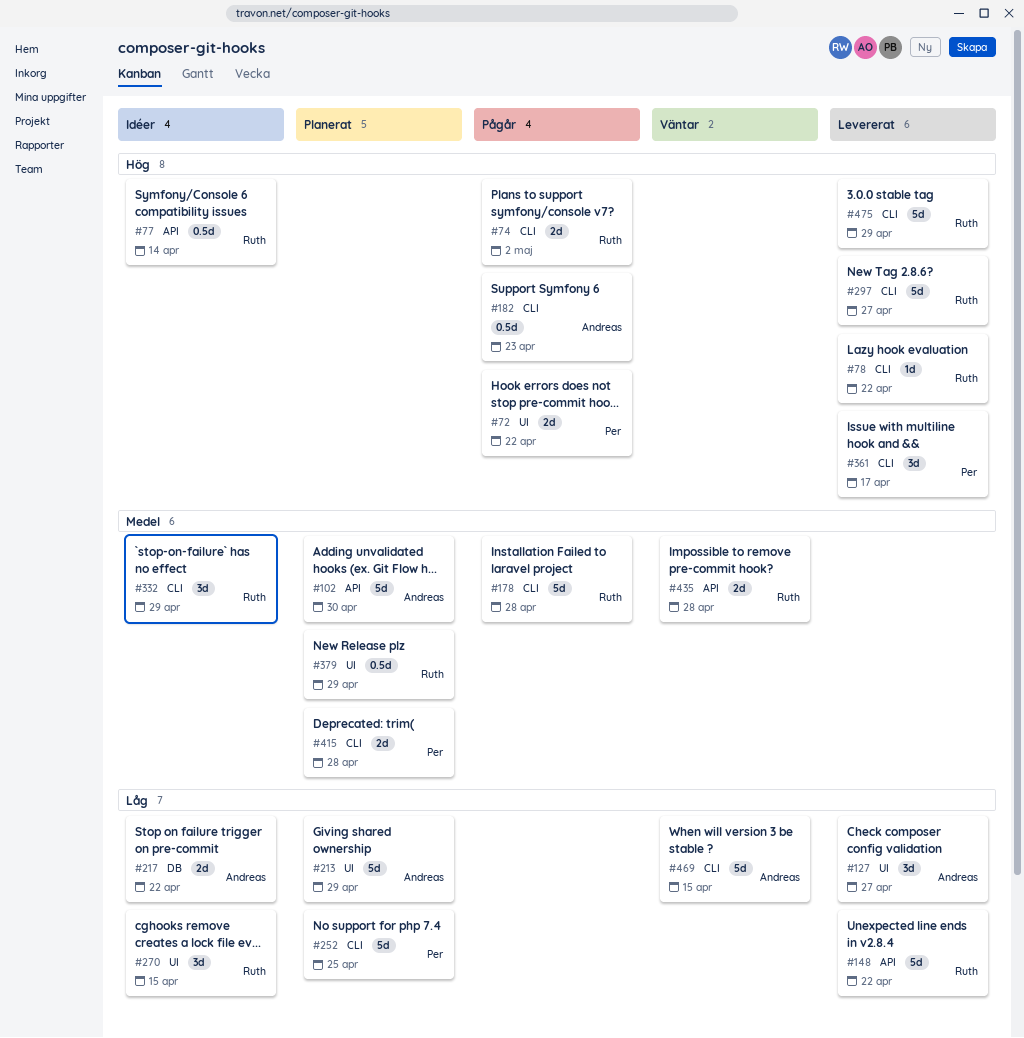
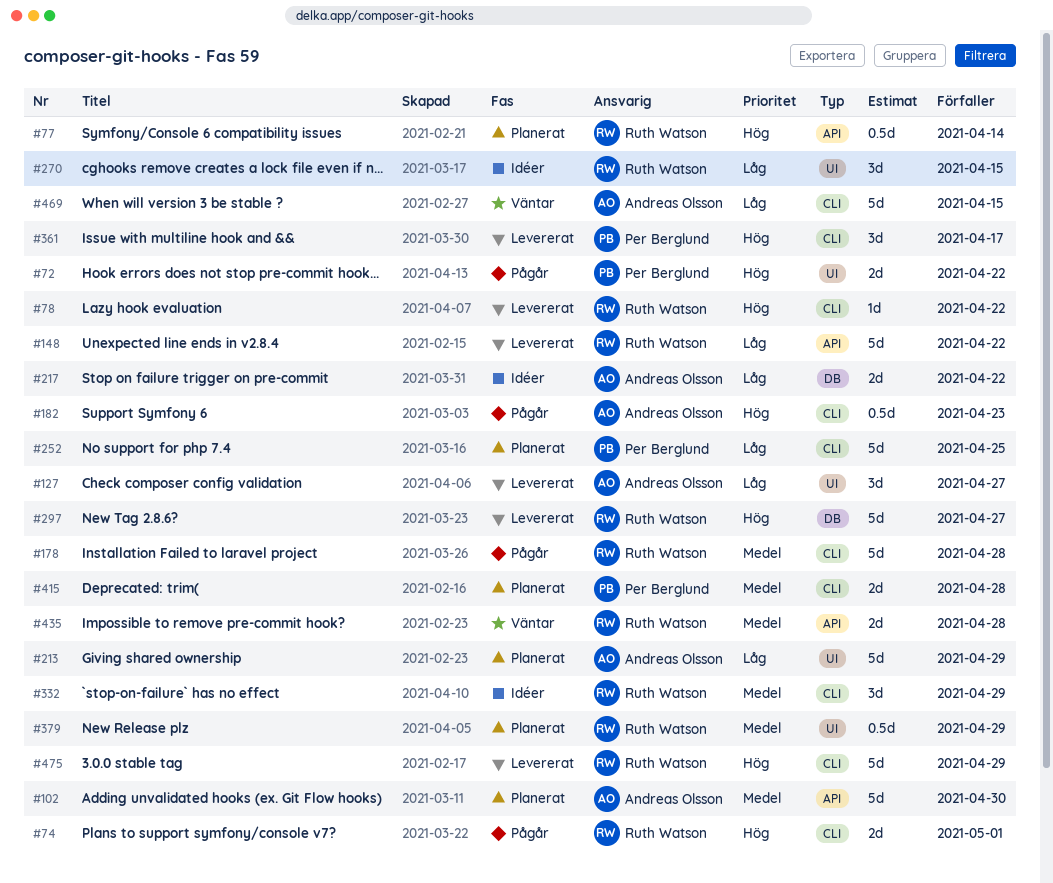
#74, due: May 2 -> May 1
#77, status: Idéer -> Planerat
#297, label: CLI -> DB

